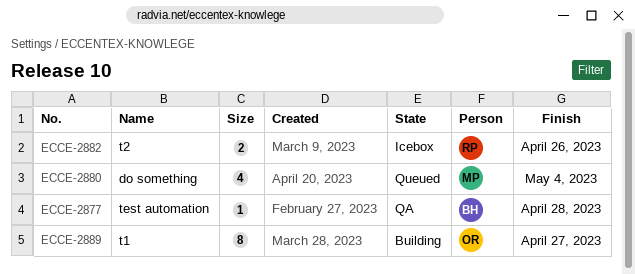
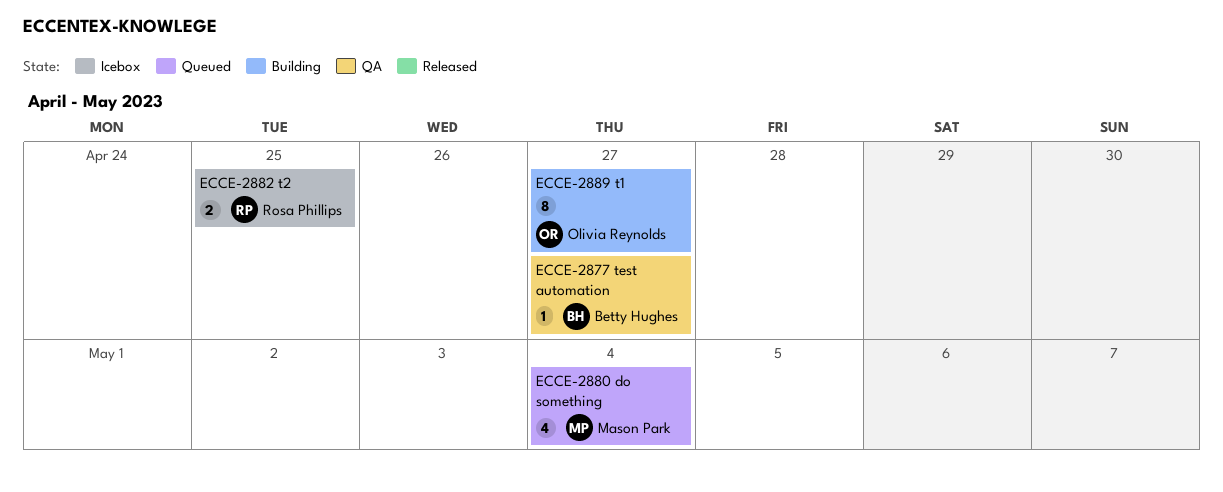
ECCE-2877, due: Apr 28 -> Apr 27
ECCE-2882, due: Apr 26 -> Apr 25

